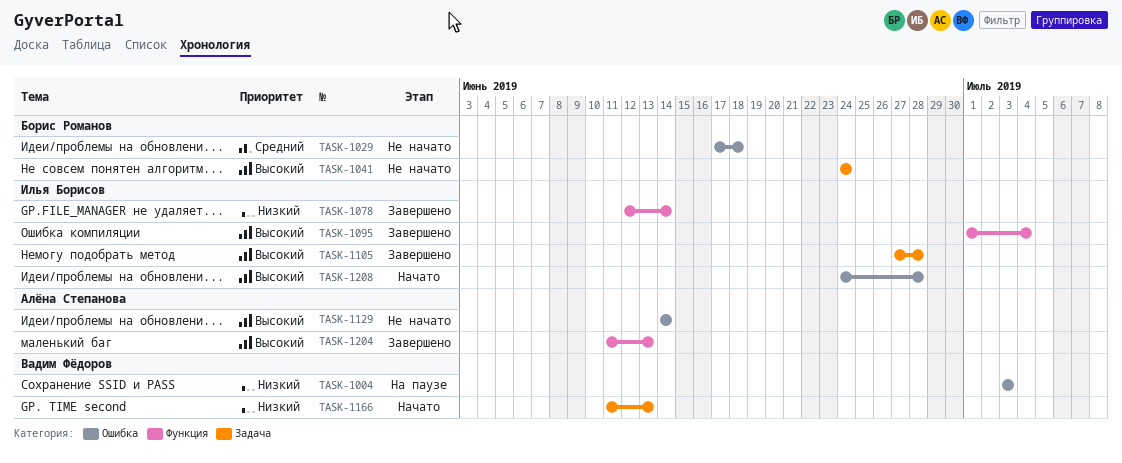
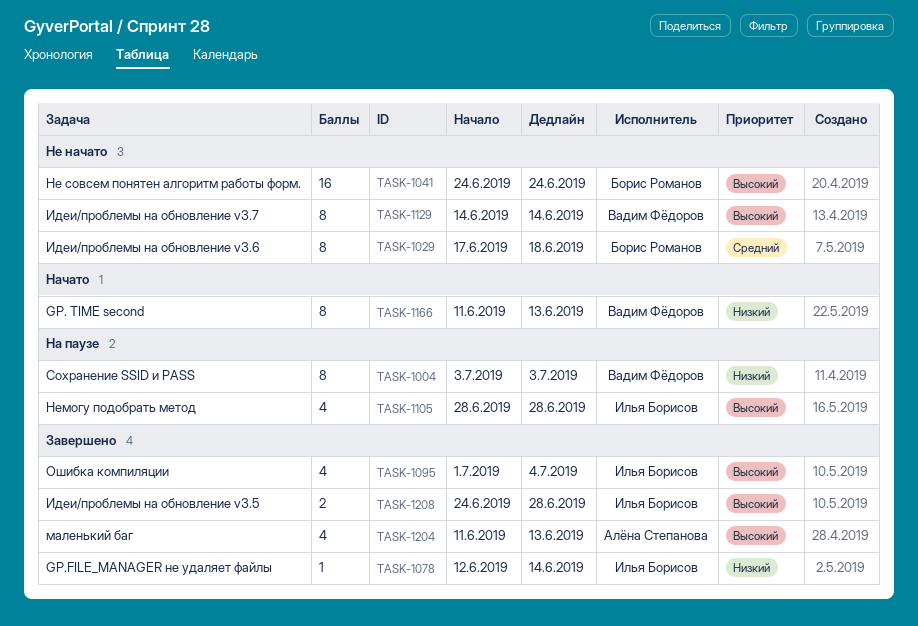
TASK-1105, status: Завершено -> На паузе
TASK-1105, start: Jun 27 -> Jun 28
TASK-1129, owner: Алёна Степанова -> Вадим Фёдоров
TASK-1208, status: Начато -> Завершено

